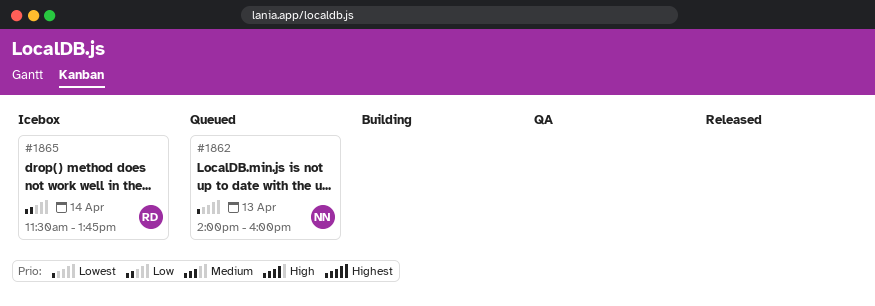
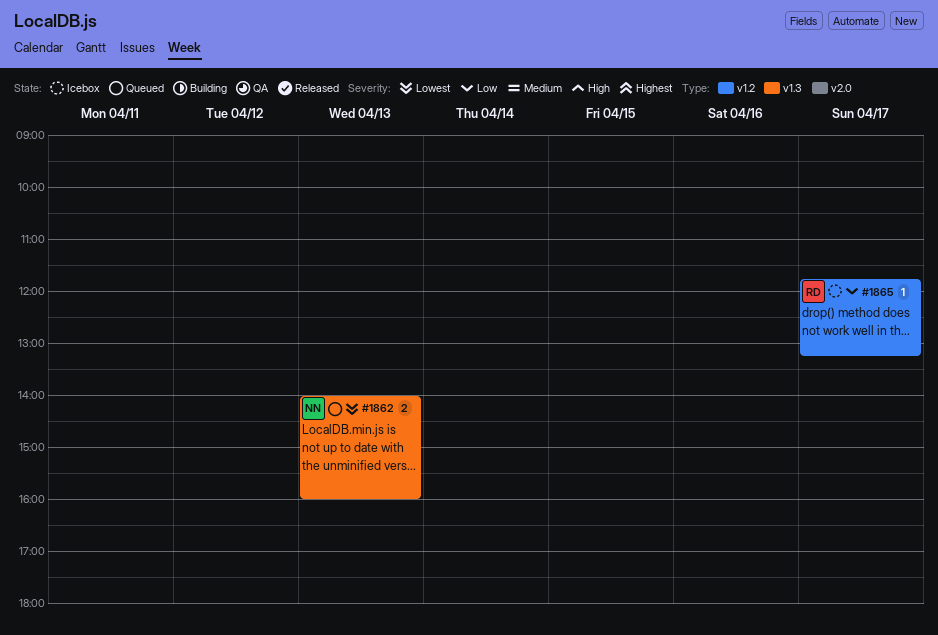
#1865, day: Apr 14 -> Apr 17
#1865, begins: 11:30 -> 11:45
#1865, ends: 13:45 -> 13:15

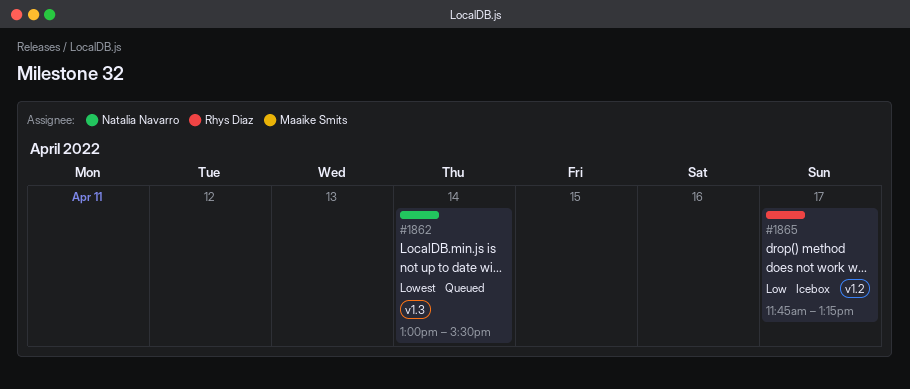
#1862, day: Apr 13 -> Apr 14
#1862, begins: 14:00 -> 13:00
#1862, ends: 16:00 -> 15:30

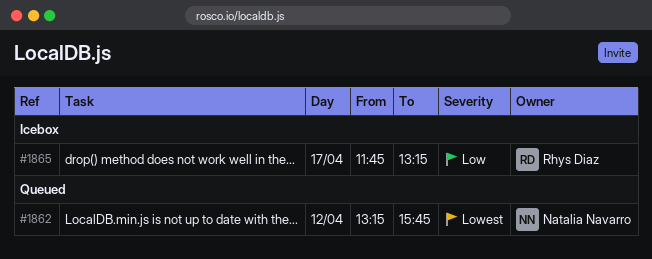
#1862, day: Apr 14 -> Apr 12
#1862, begins: 13:00 -> 13:15
#1862, ends: 15:30 -> 15:45

